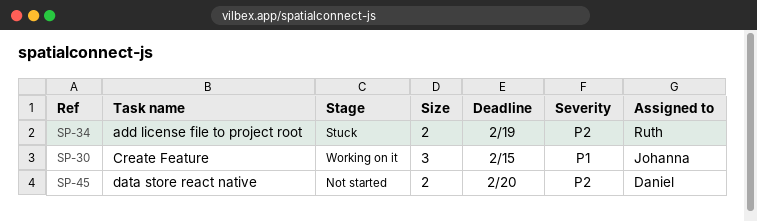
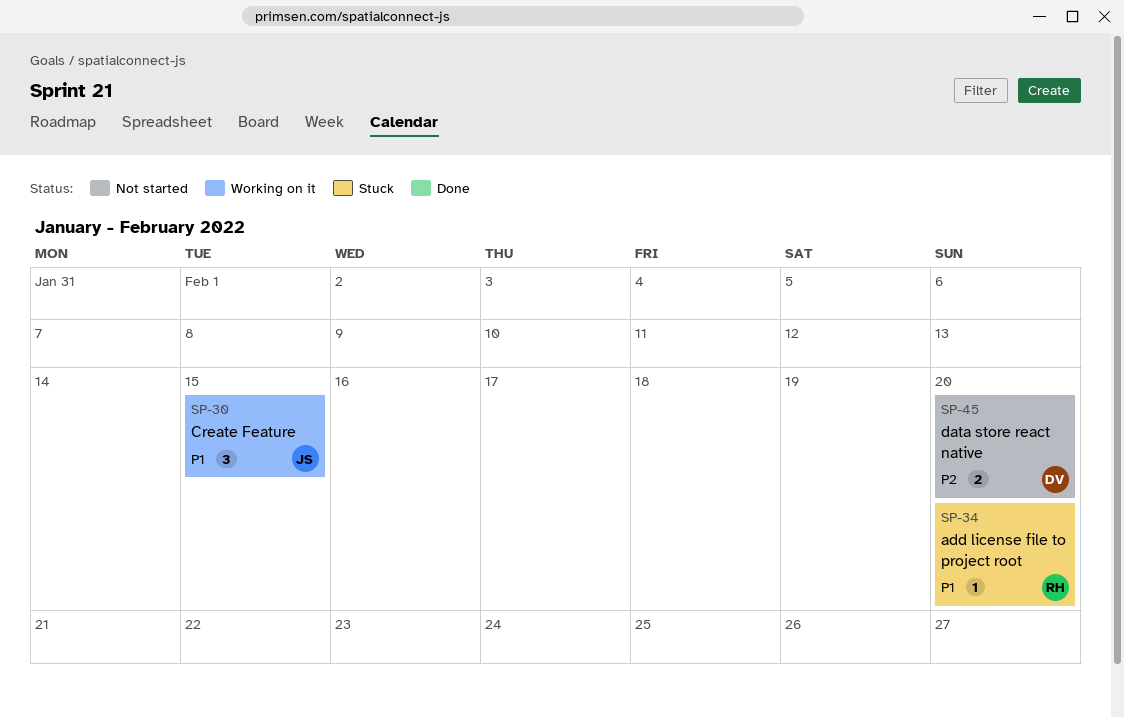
SP-34, priority: P2 -> P1
SP-34, estimate: 2 -> 1
SP-34, due: Feb 19 -> Feb 20

